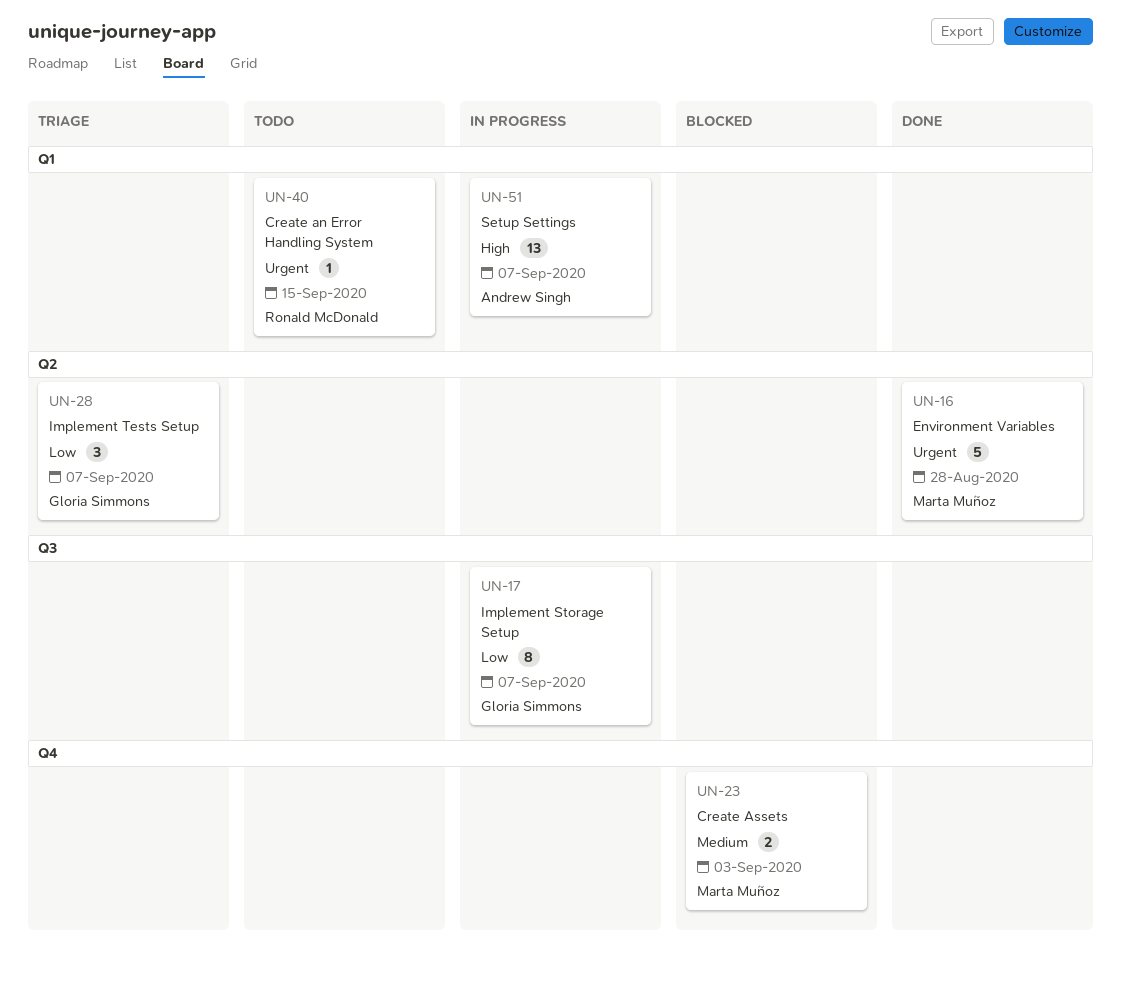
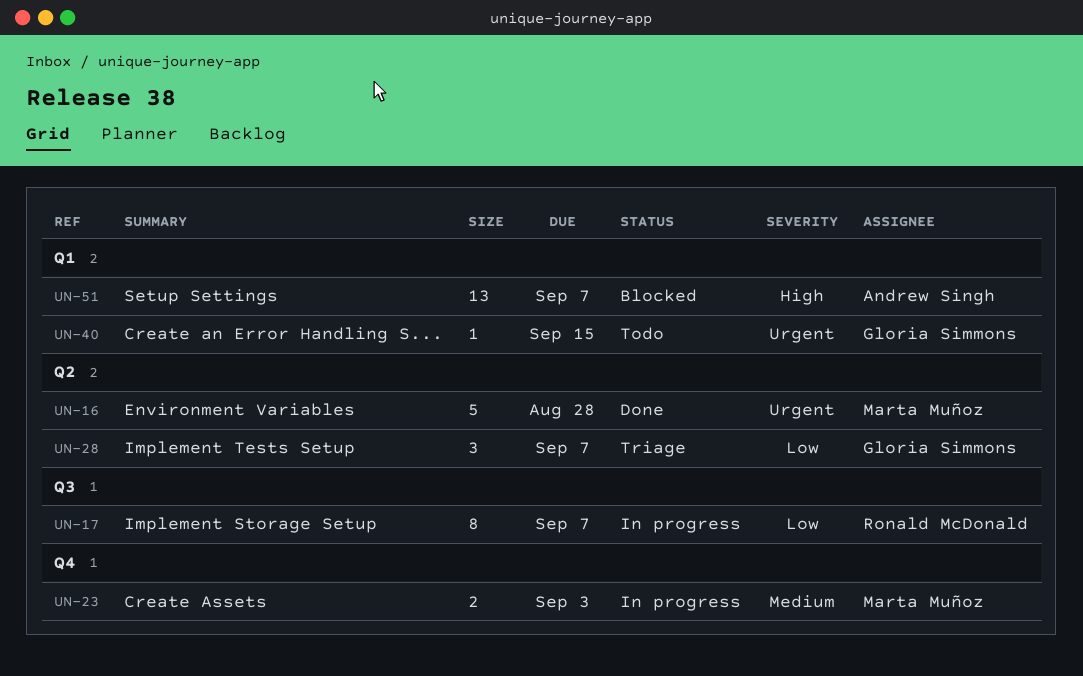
UN-17, owner: Gloria Simmons -> Ronald McDonald
UN-23, status: Blocked -> In progress
UN-40, owner: Ronald McDonald -> Gloria Simmons
UN-51, status: In progress -> Blocked

